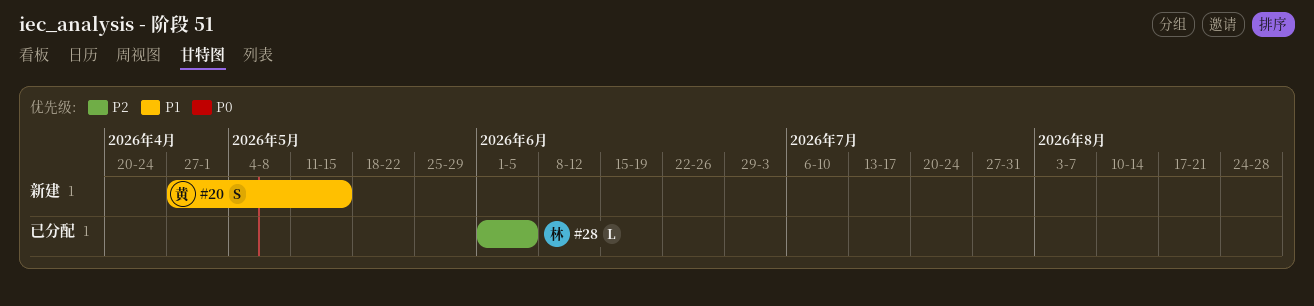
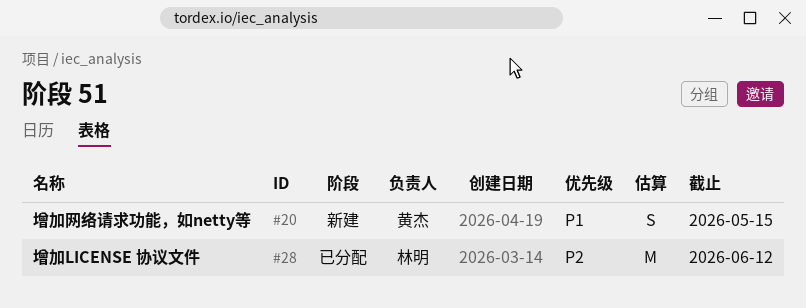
#28, estimate: L -> M
#28, due: Jun 5 -> Jun 12

